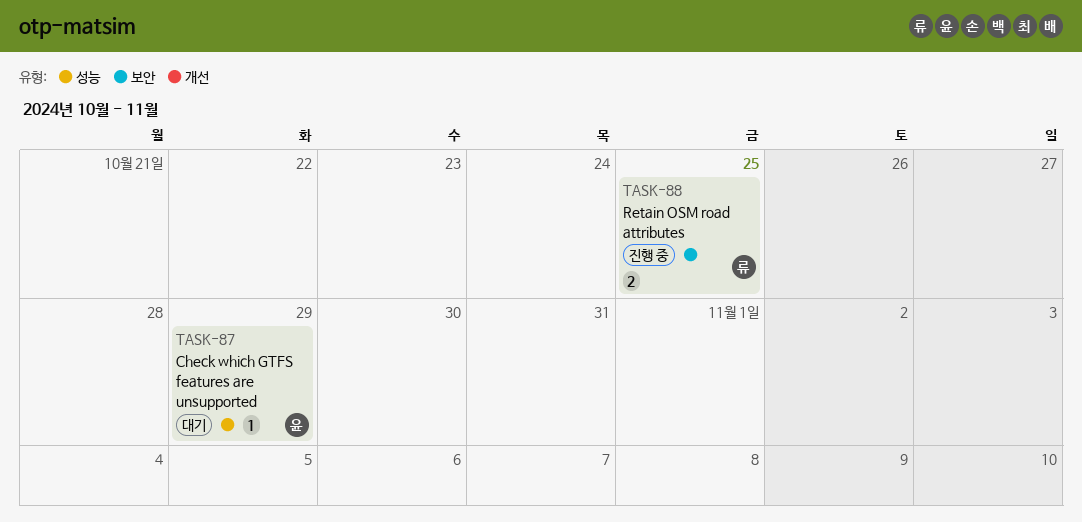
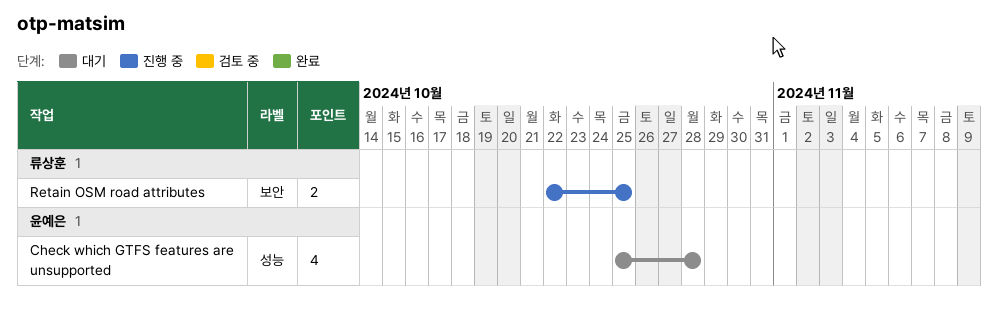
Check which GTFS features are unsupported, estimate: 1 -> 4
Check which GTFS features are unsupported, due: Oct 29 -> Oct 28

